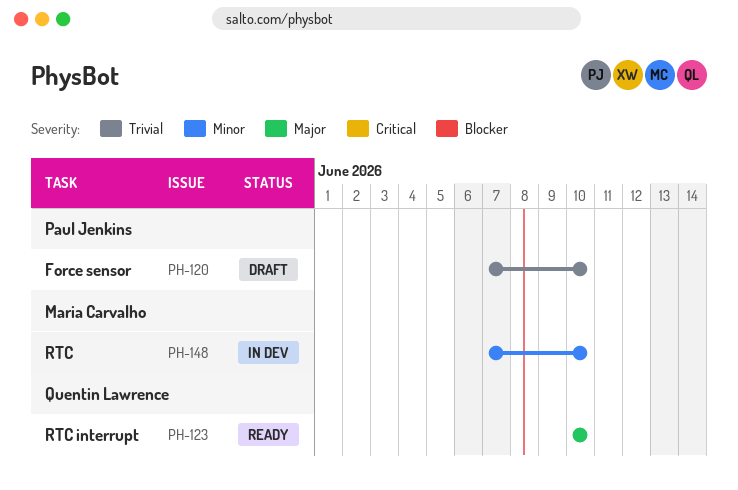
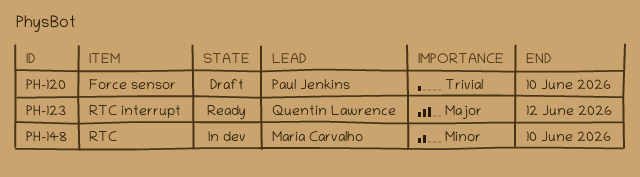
PH-123, due: Jun 10 -> Jun 12

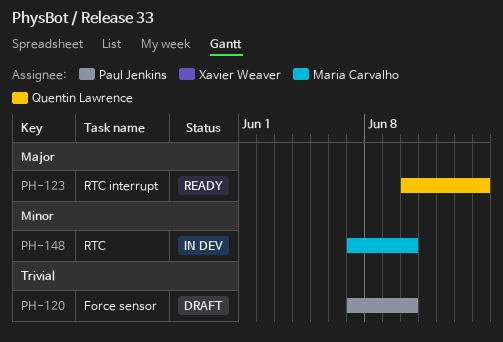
PH-123, due: Jun 12 -> Jun 14

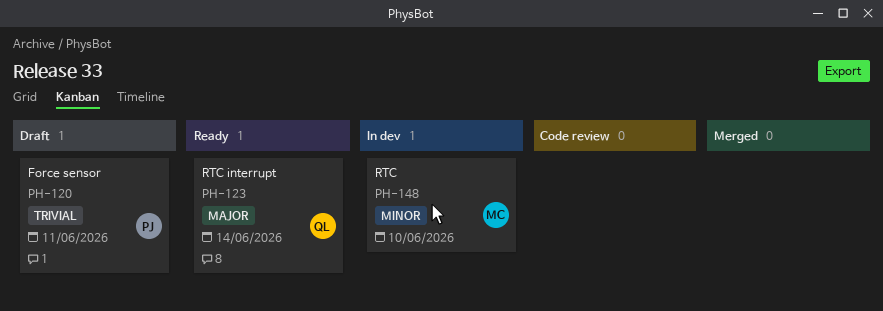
PH-120, due: Jun 10 -> Jun 11

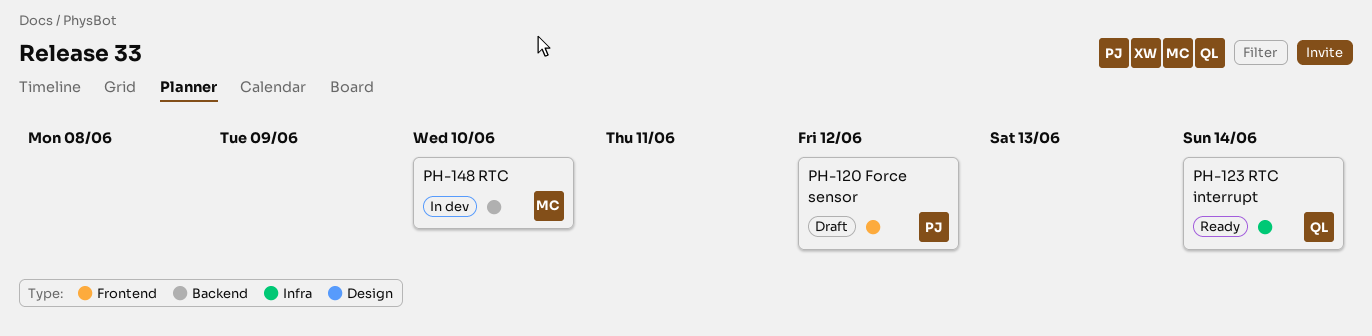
PH-120, due: Jun 11 -> Jun 12

